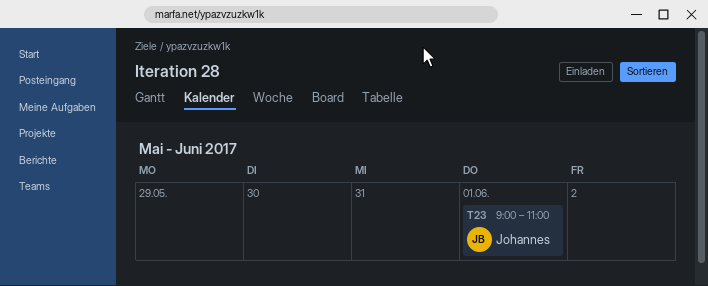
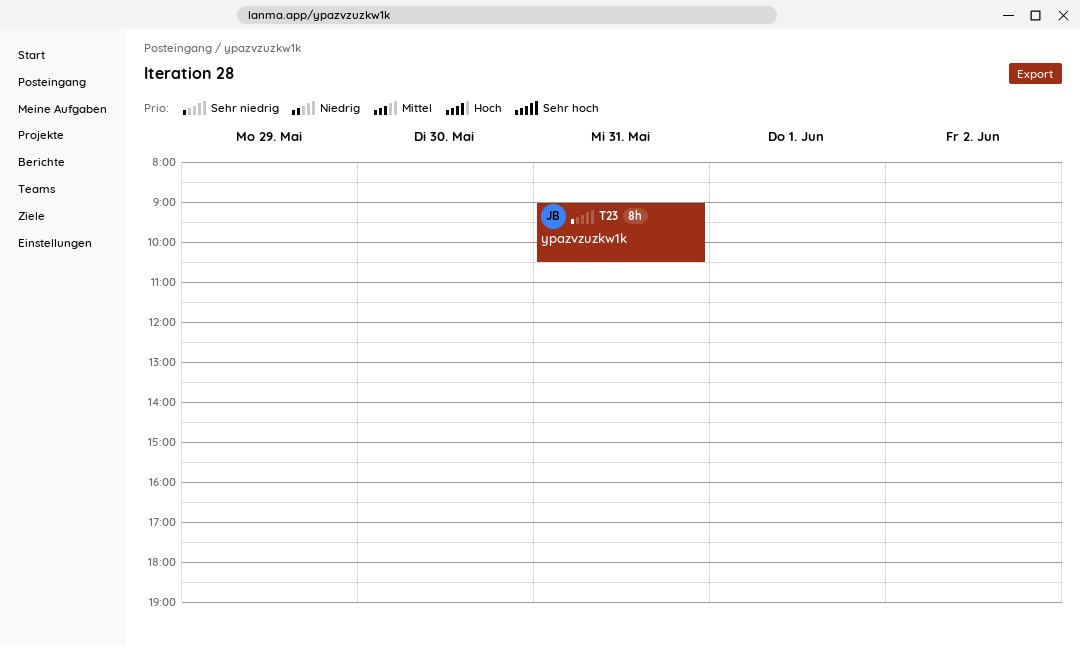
T23, day: Jun 1 -> May 31
T23, ends: 11:00 -> 10:30

